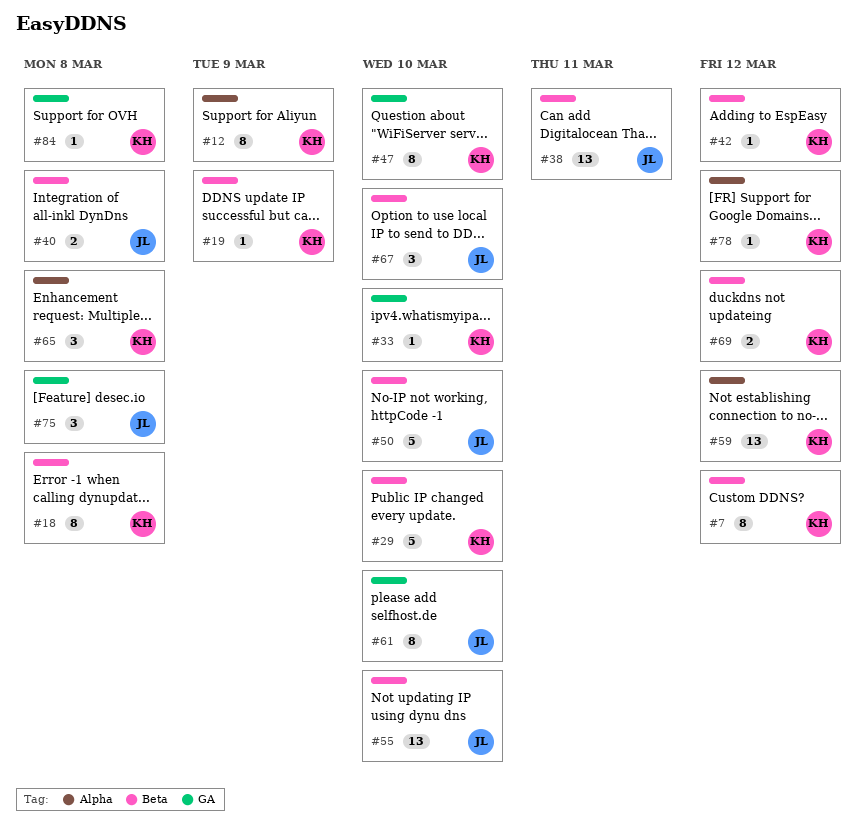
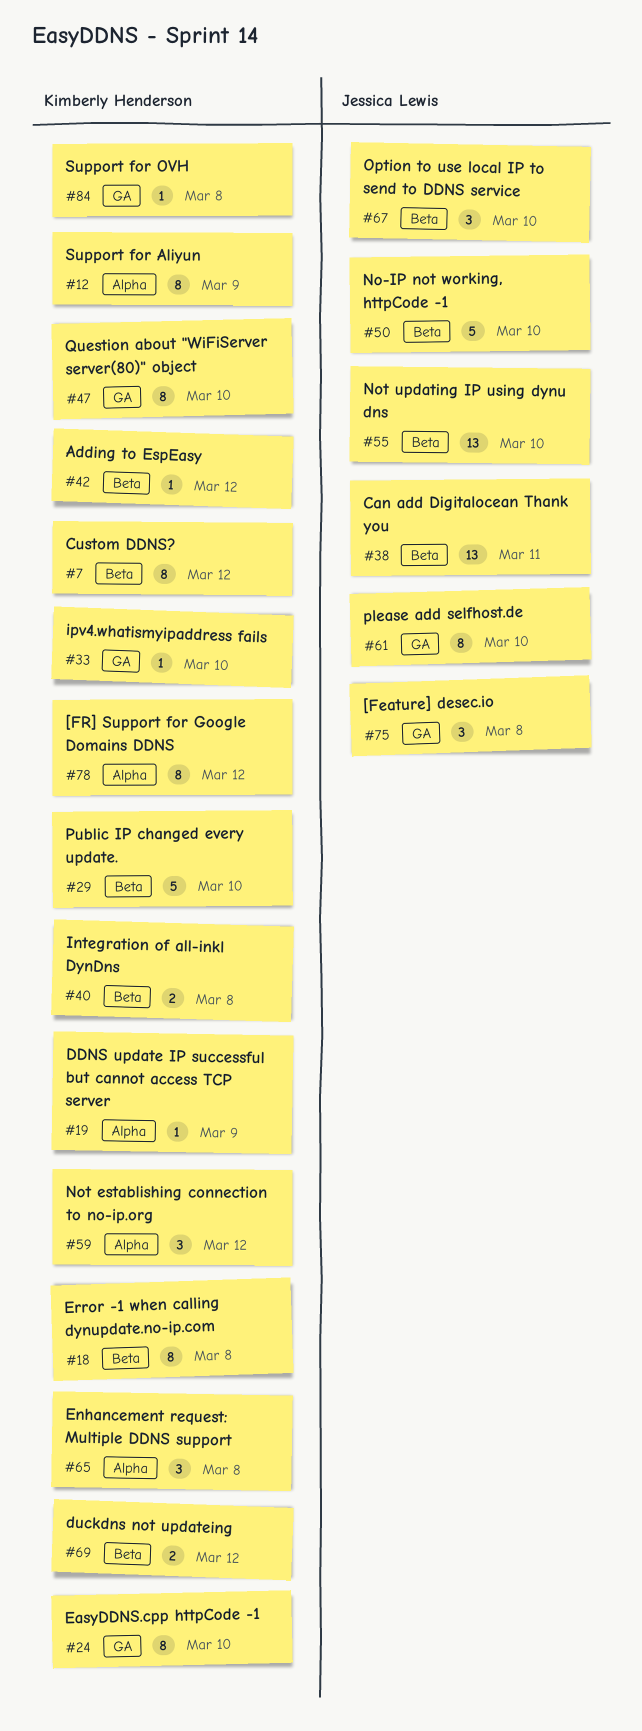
#19, label: Beta -> Alpha
#24: none -> present
#40, owner: Jessica Lewis -> Kimberly Henderson
#59, estimate: 13 -> 3
#78, estimate: 1 -> 8

